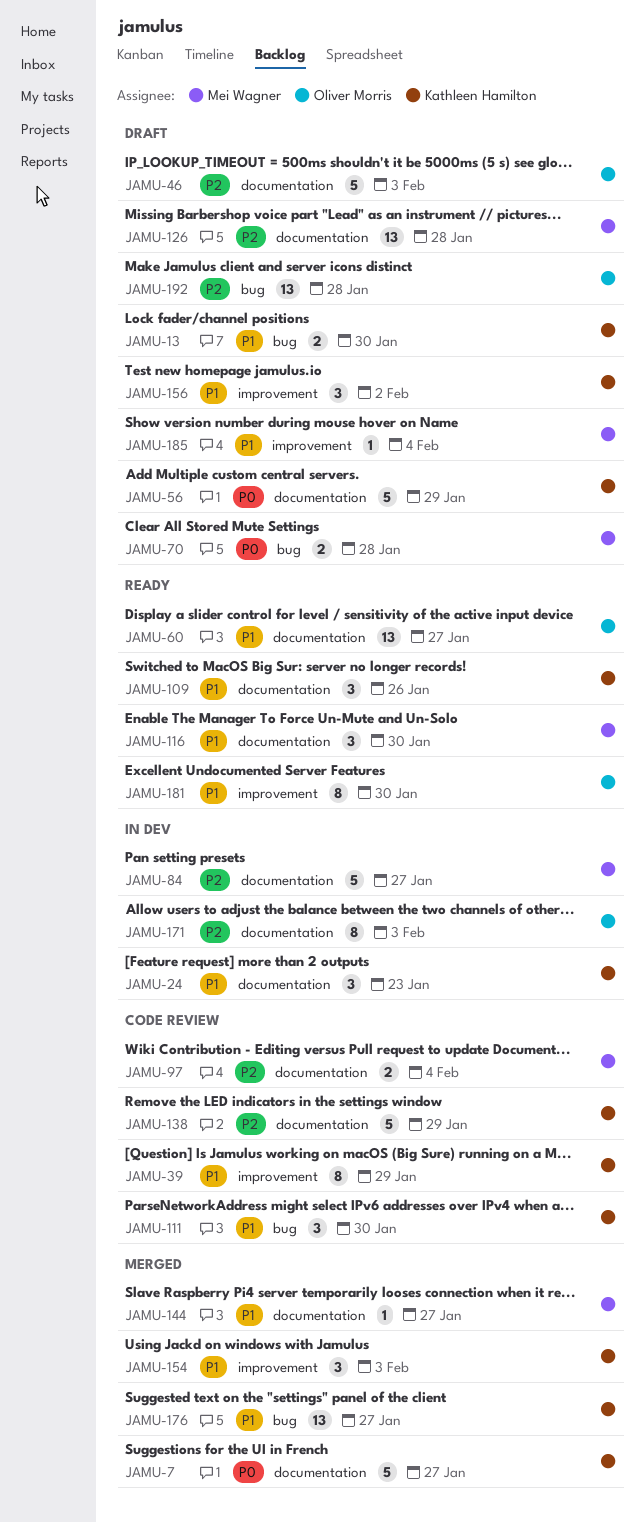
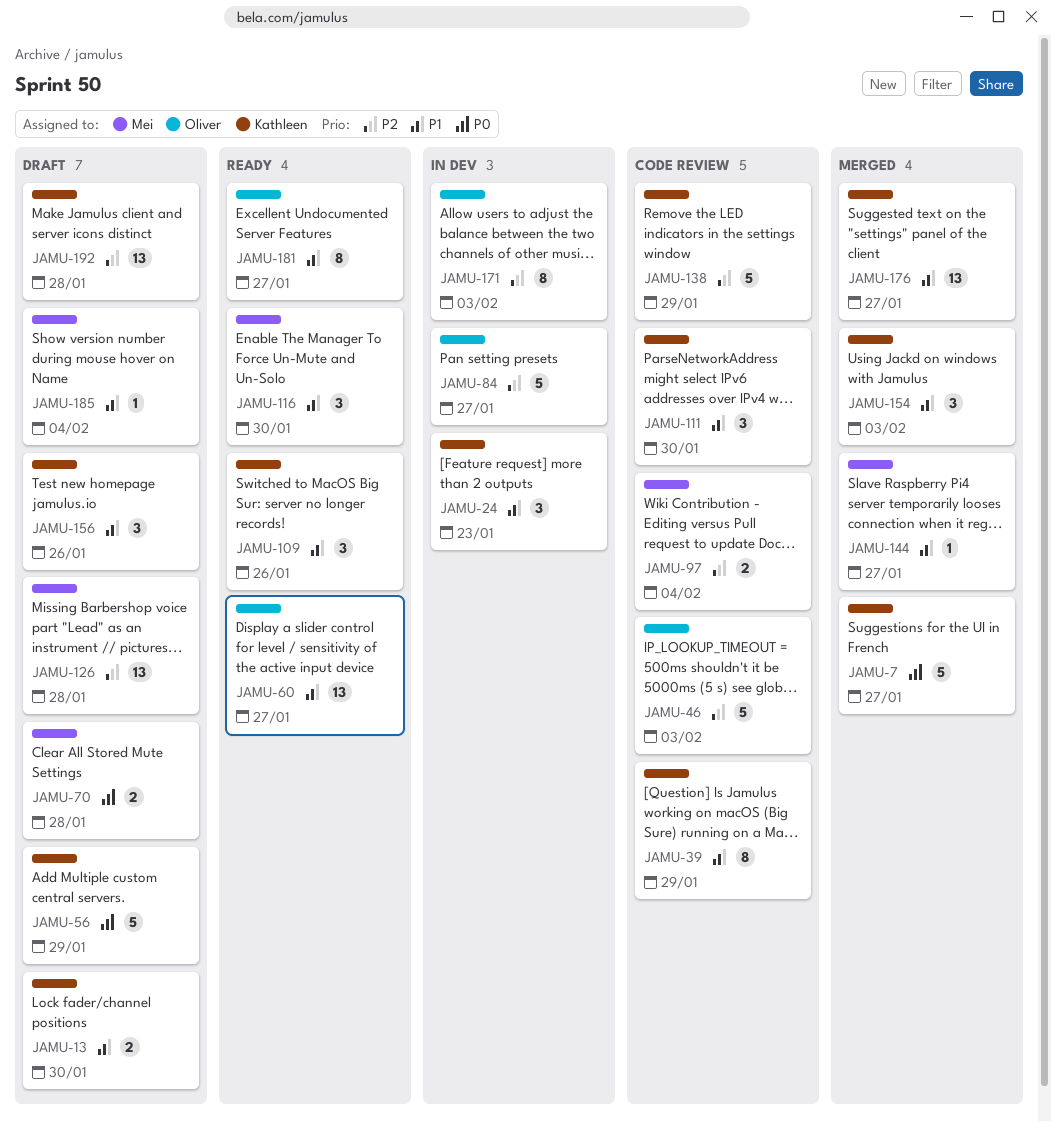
JAMU-46, status: Draft -> Code review
JAMU-84, owner: Mei Wagner -> Oliver Morris
JAMU-156, due: Feb 2 -> Jan 26
JAMU-181, due: Jan 30 -> Jan 27
JAMU-192, owner: Oliver Morris -> Kathleen Hamilton

